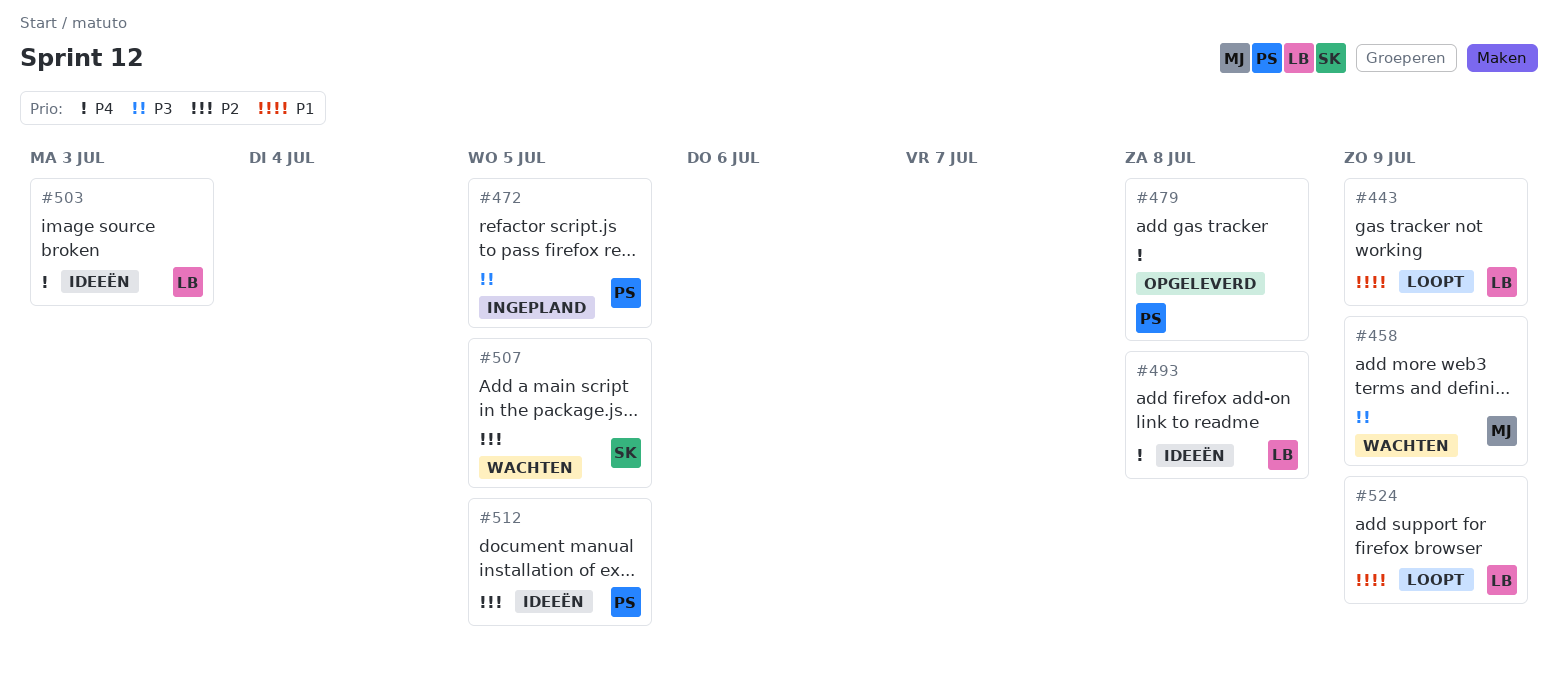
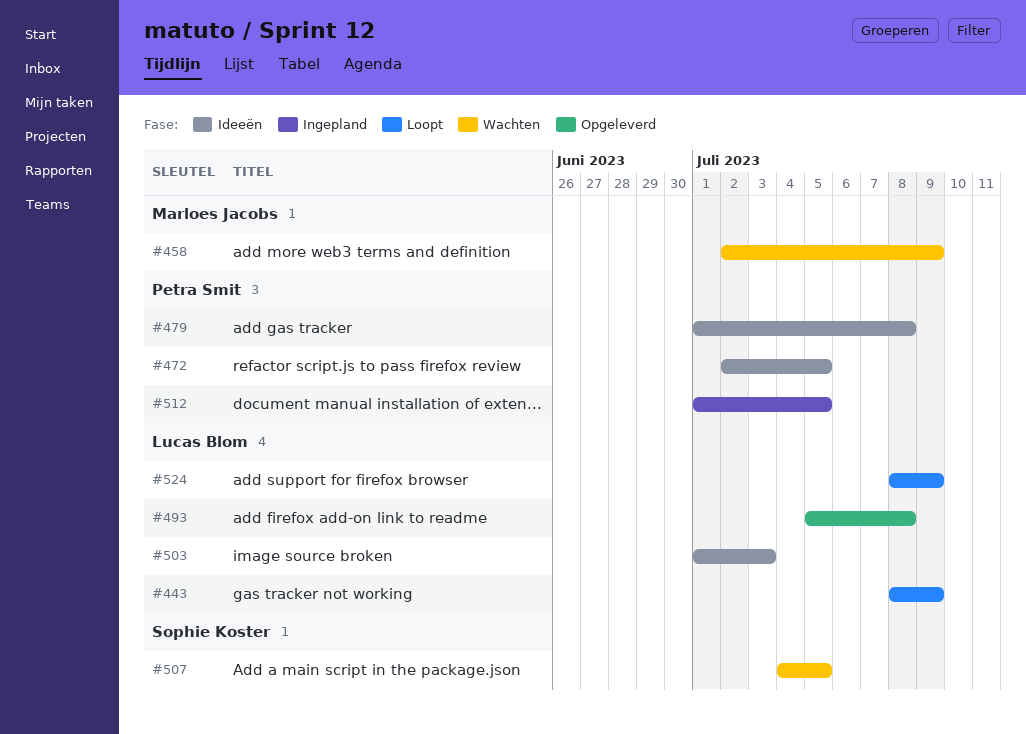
#472, status: Ingepland -> Ideeën
#479, status: Opgeleverd -> Ideeën
#493, status: Ideeën -> Opgeleverd
#512, status: Ideeën -> Ingepland

